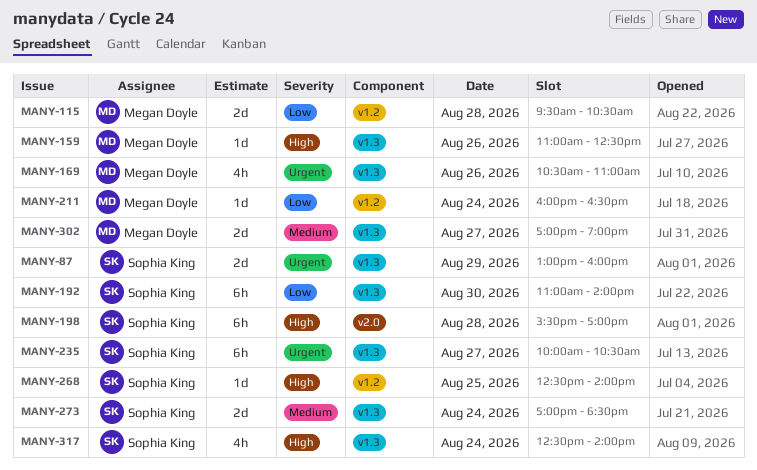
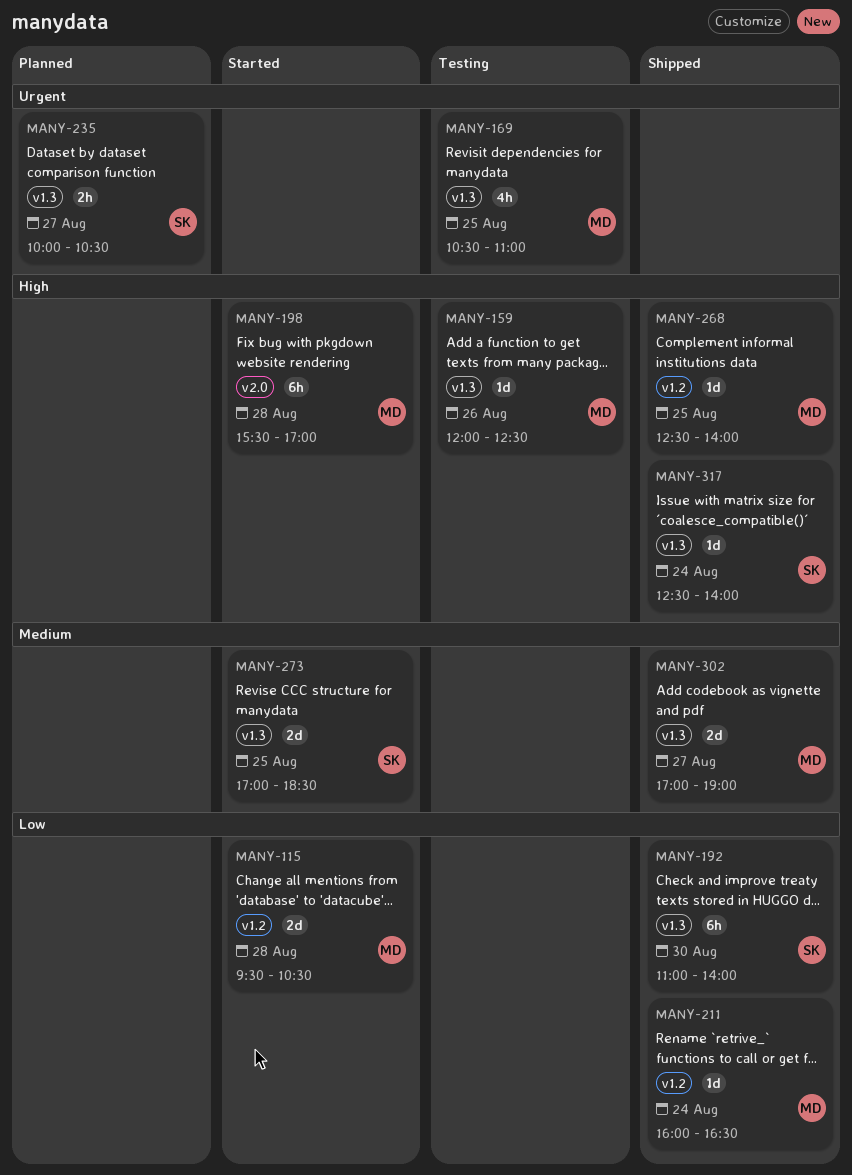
MANY-87: present -> none
MANY-159, begins: 11:00 -> 12:00
MANY-169, day: Aug 26 -> Aug 25
MANY-198, owner: Sophia King -> Megan Doyle
MANY-235, estimate: 6h -> 2h
MANY-268, owner: Sophia King -> Megan Doyle
MANY-273, day: Aug 24 -> Aug 25
MANY-317, estimate: 4h -> 1d

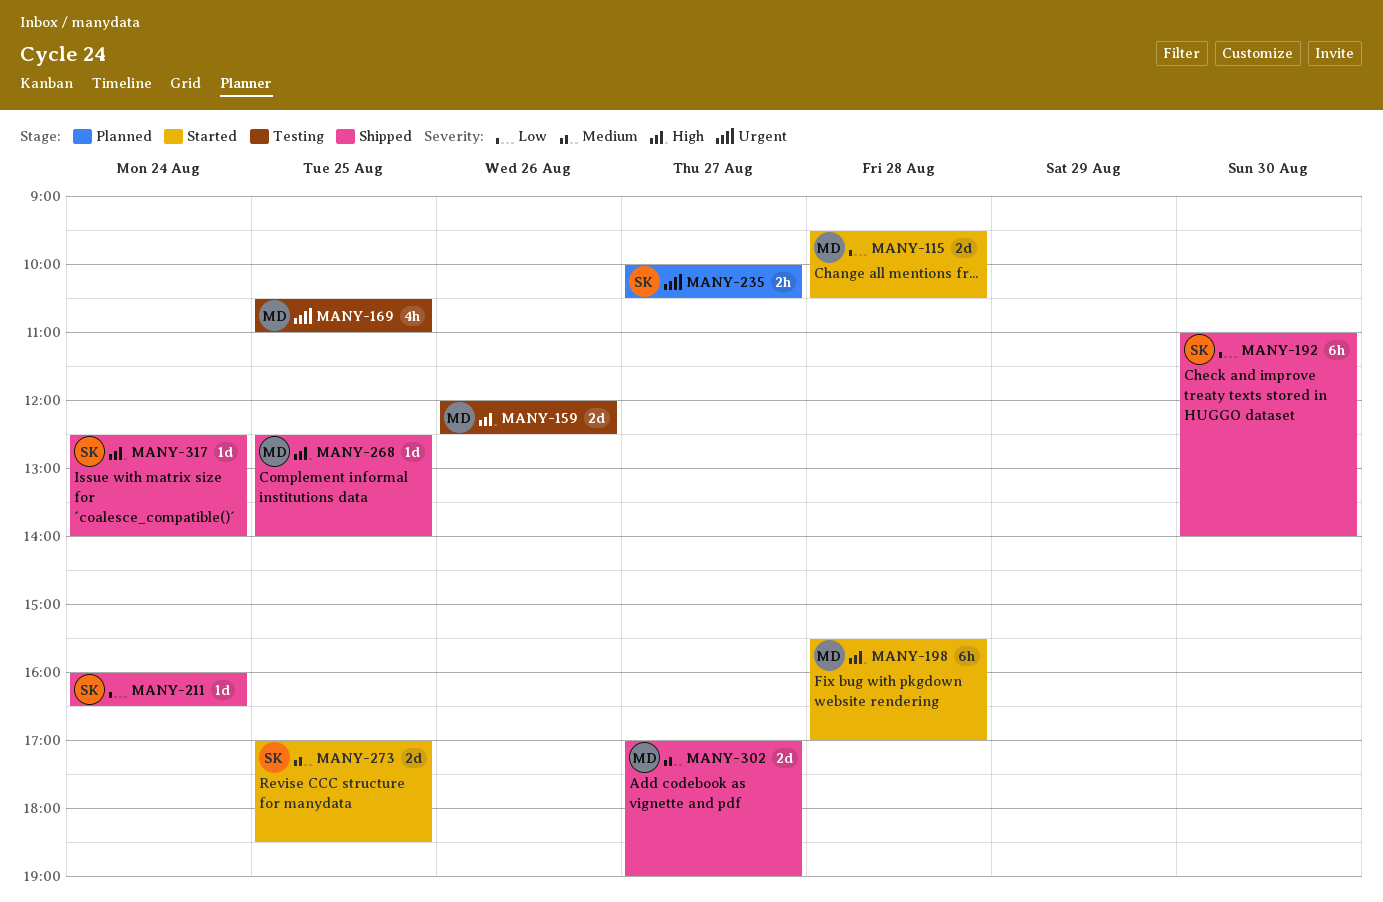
MANY-159, estimate: 1d -> 2d
MANY-211, owner: MD -> SK

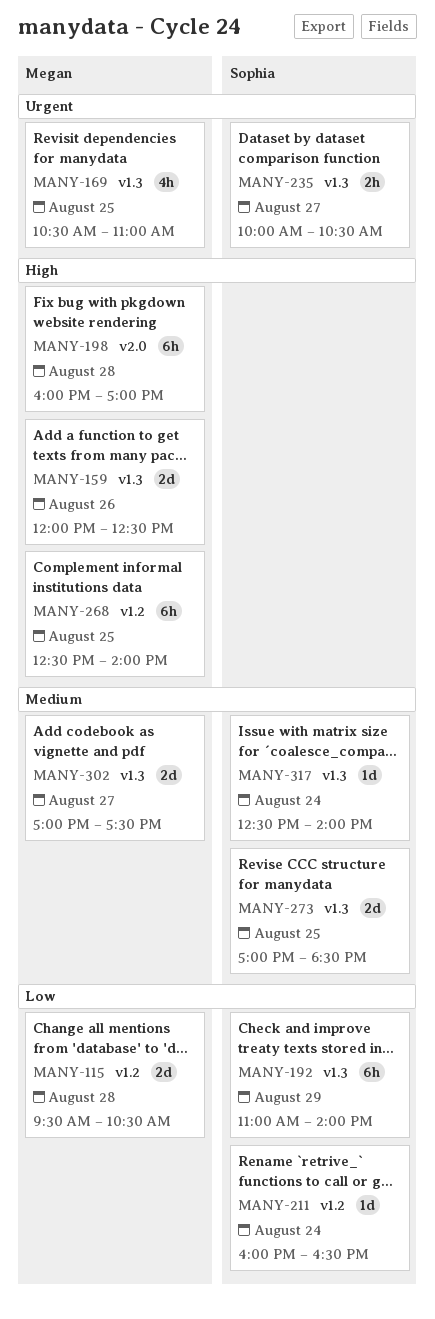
MANY-192, day: Aug 30 -> Aug 29
MANY-198, begins: 15:30 -> 16:00
MANY-268, estimate: 1d -> 6h
MANY-302, ends: 19:00 -> 17:30
MANY-317, priority: High -> Medium

